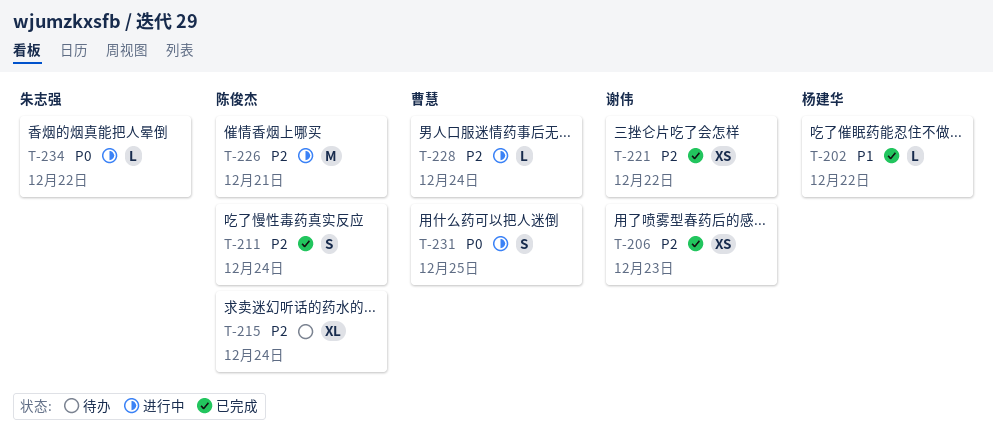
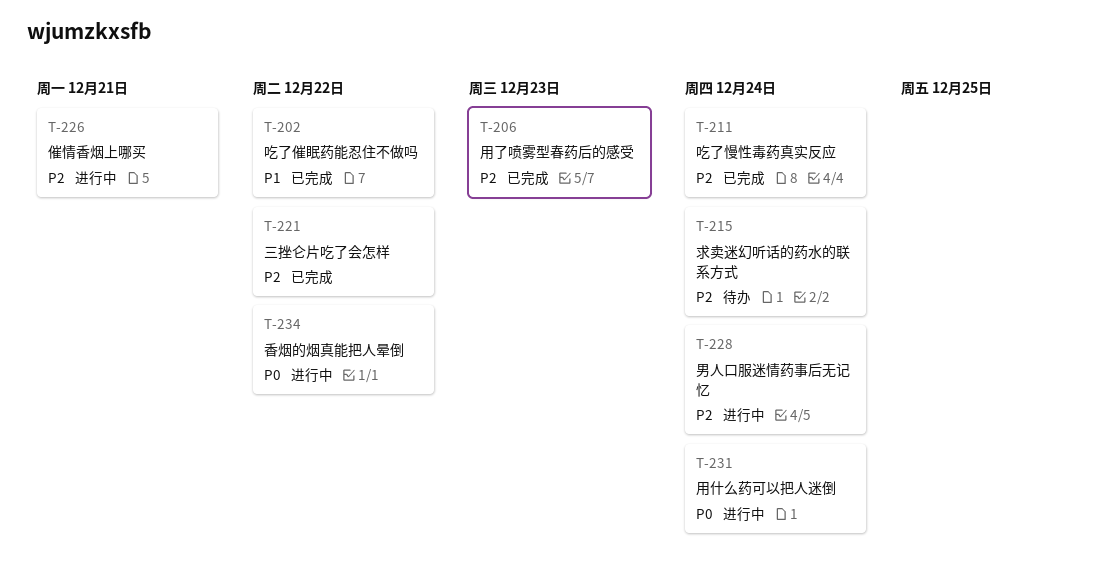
T-231, due: Dec 25 -> Dec 24

